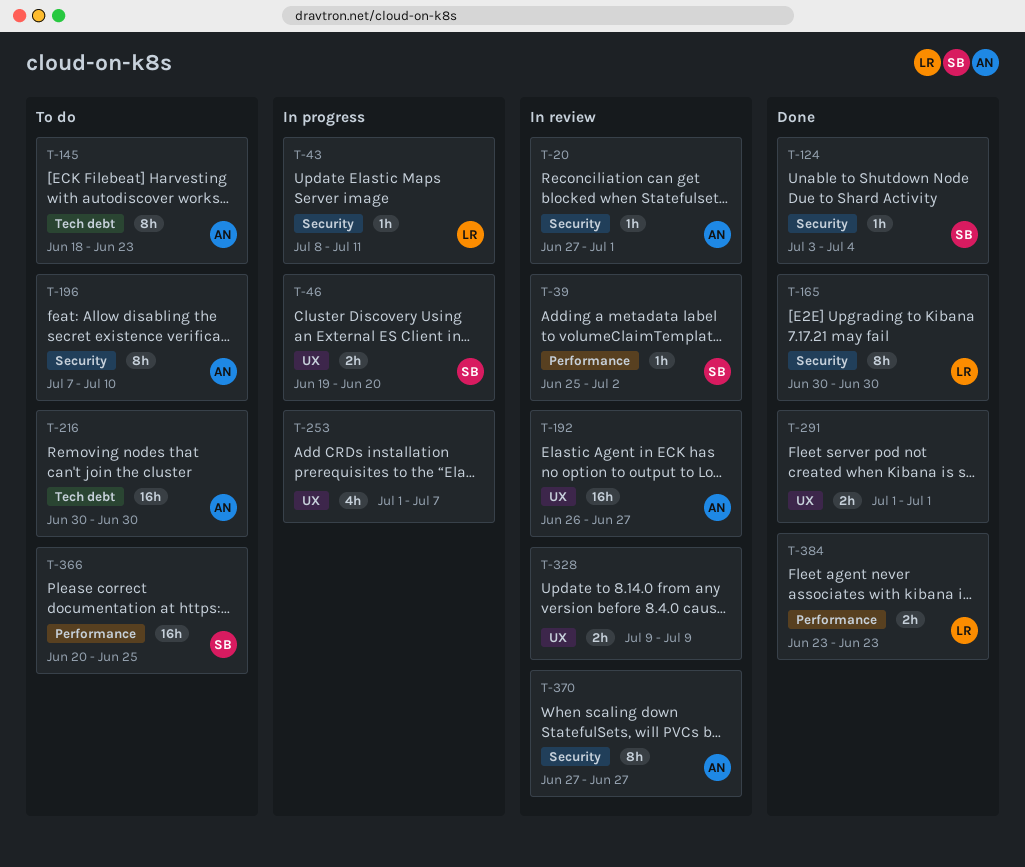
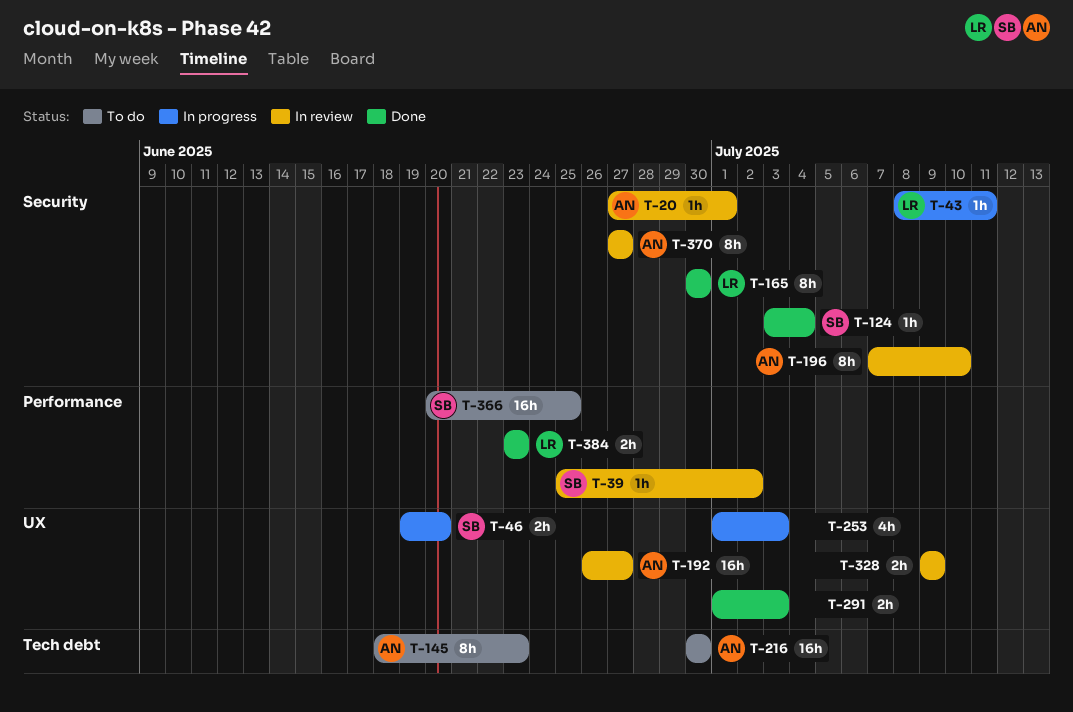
T-196, status: To do -> In review
T-253, due: Jul 7 -> Jul 3
T-291, due: Jul 1 -> Jul 3

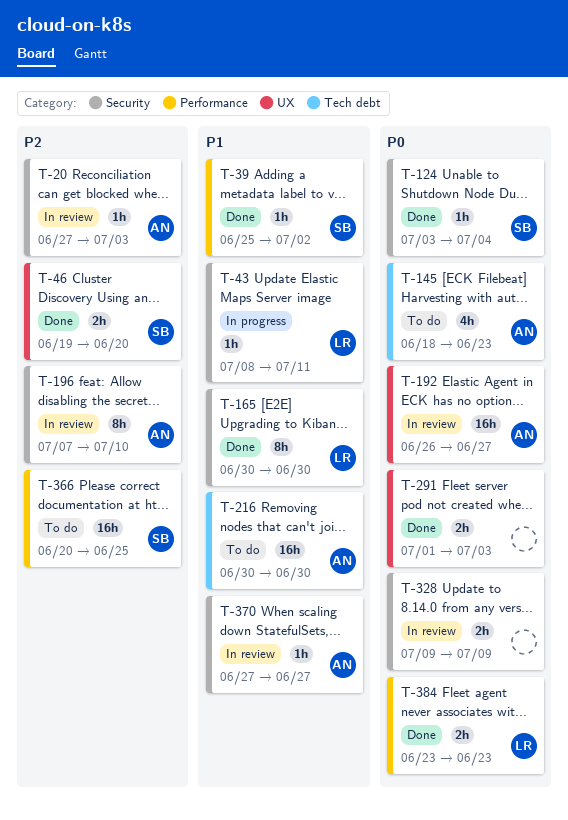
T-20, due: Jul 1 -> Jul 3
T-39, status: In review -> Done
T-46, status: In progress -> Done
T-145, estimate: 8h -> 4h
T-253: present -> none
T-328, label: UX -> Security
T-370, estimate: 8h -> 1h

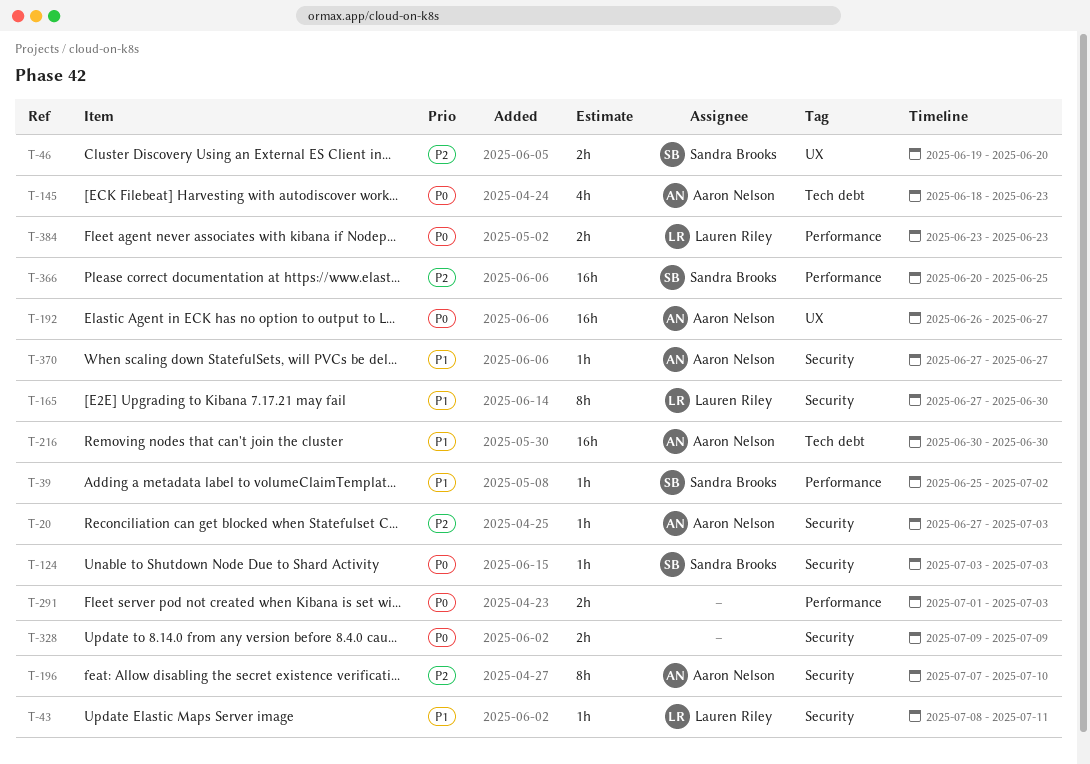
T-124, due: Jul 4 -> Jul 3
T-165, start: Jun 30 -> Jun 27
T-291, label: UX -> Performance

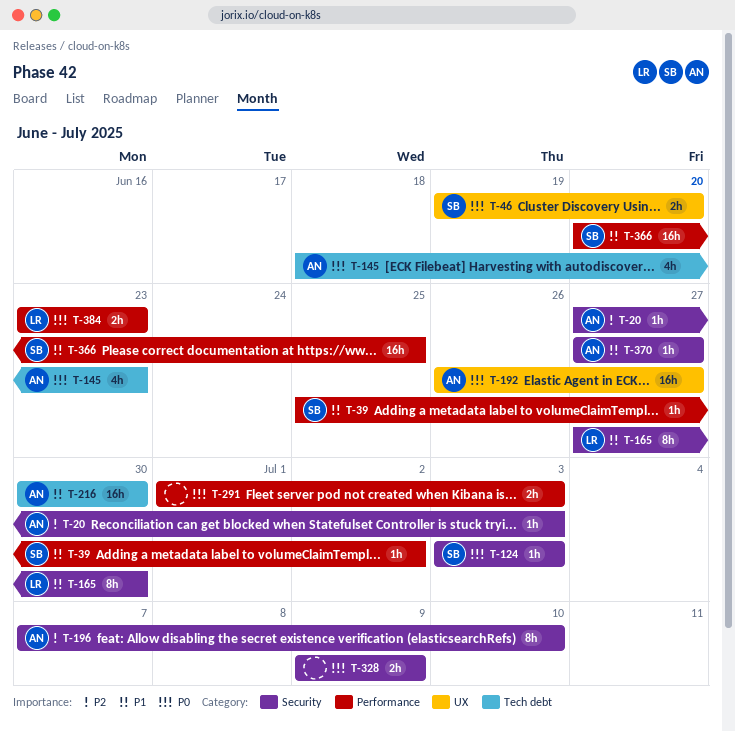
T-43: present -> none
T-46, priority: P2 -> P0
T-366, priority: P2 -> P1

